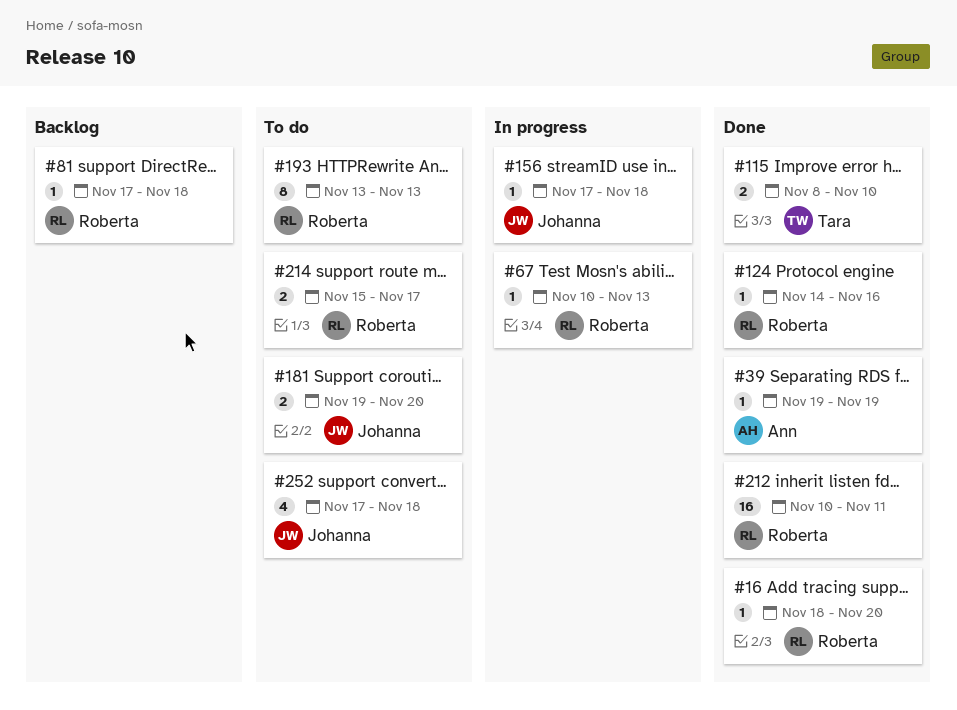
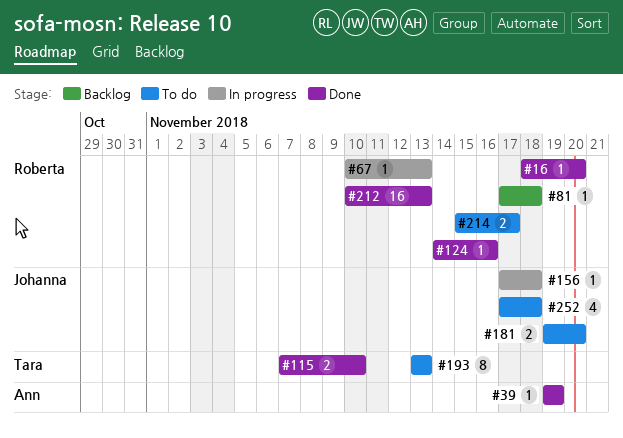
#115, start: Nov 8 -> Nov 7
#193, owner: Roberta -> Tara
#212, due: Nov 11 -> Nov 13

